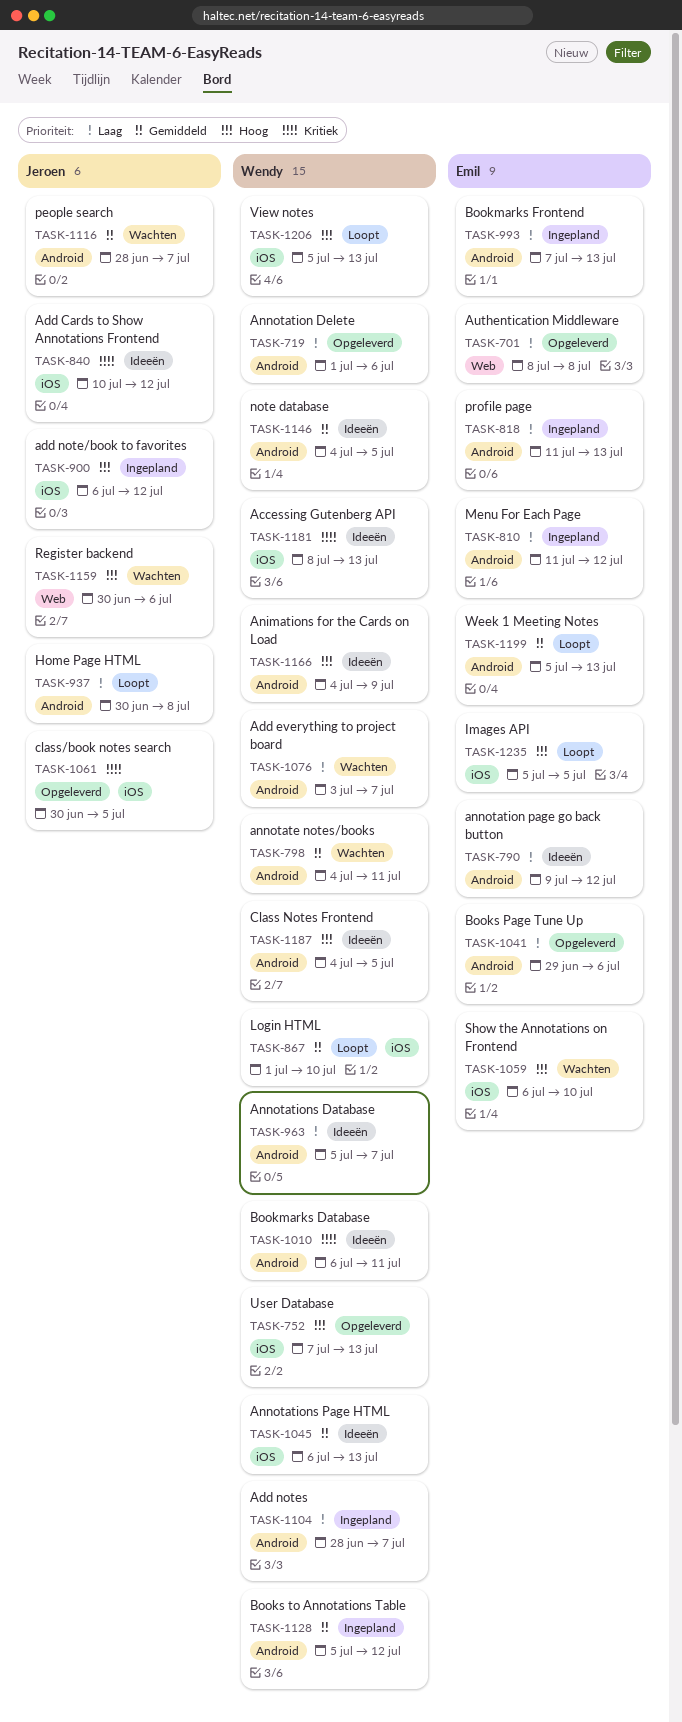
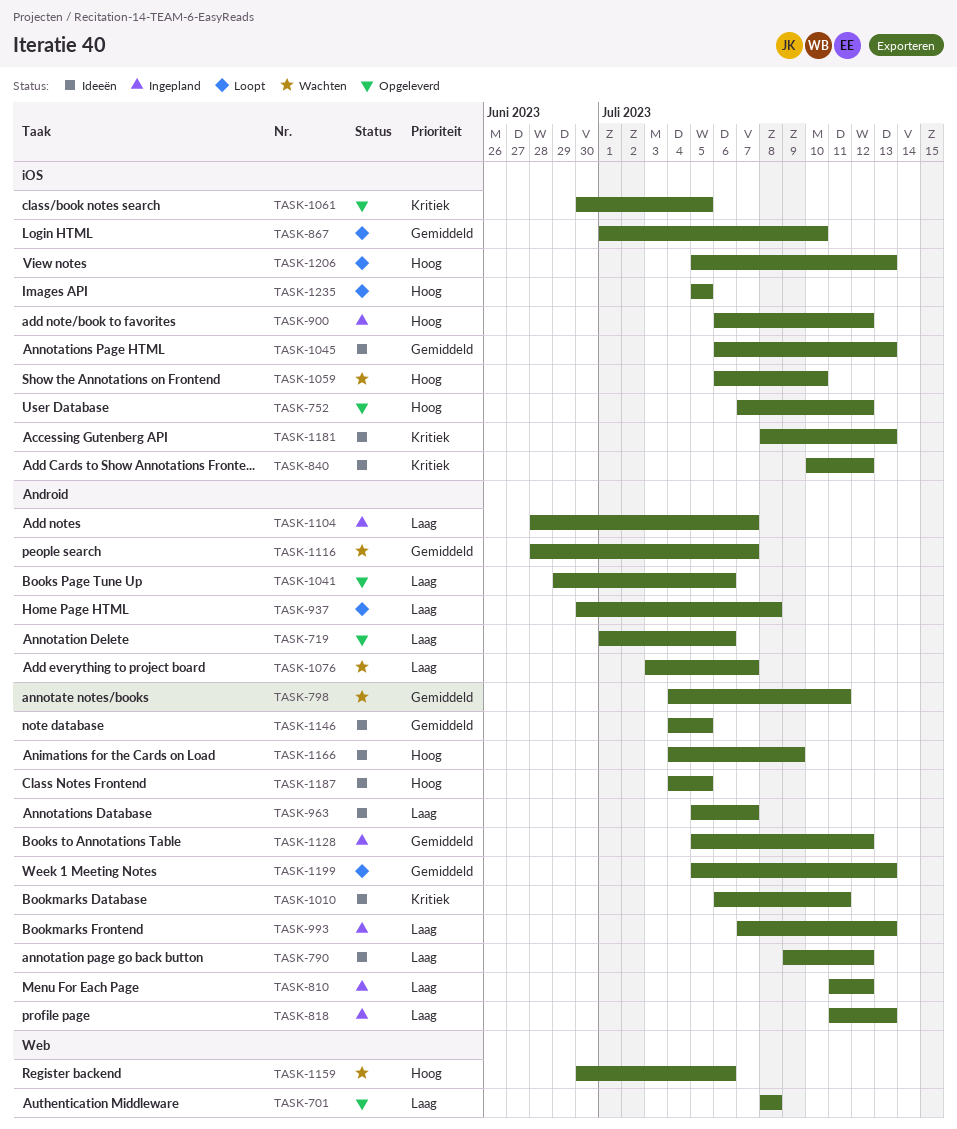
TASK-752, due: Jul 13 -> Jul 12

